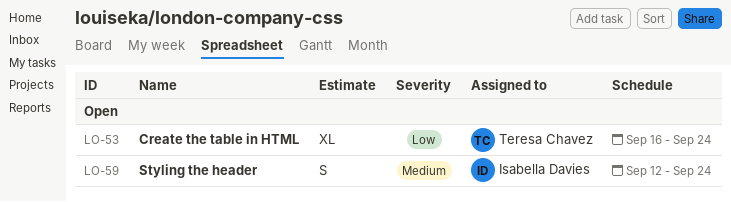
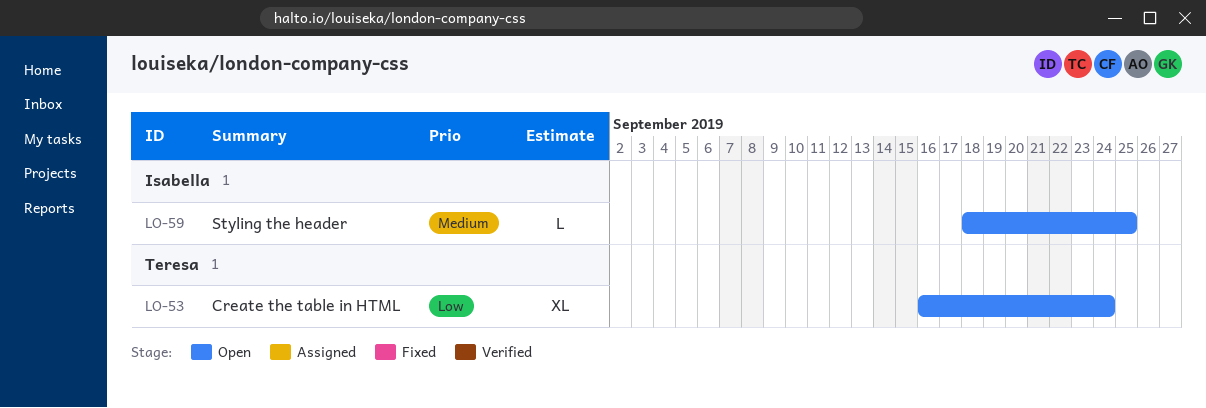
LO-59, estimate: S -> L
LO-59, start: Sep 12 -> Sep 18
LO-59, due: Sep 24 -> Sep 25

